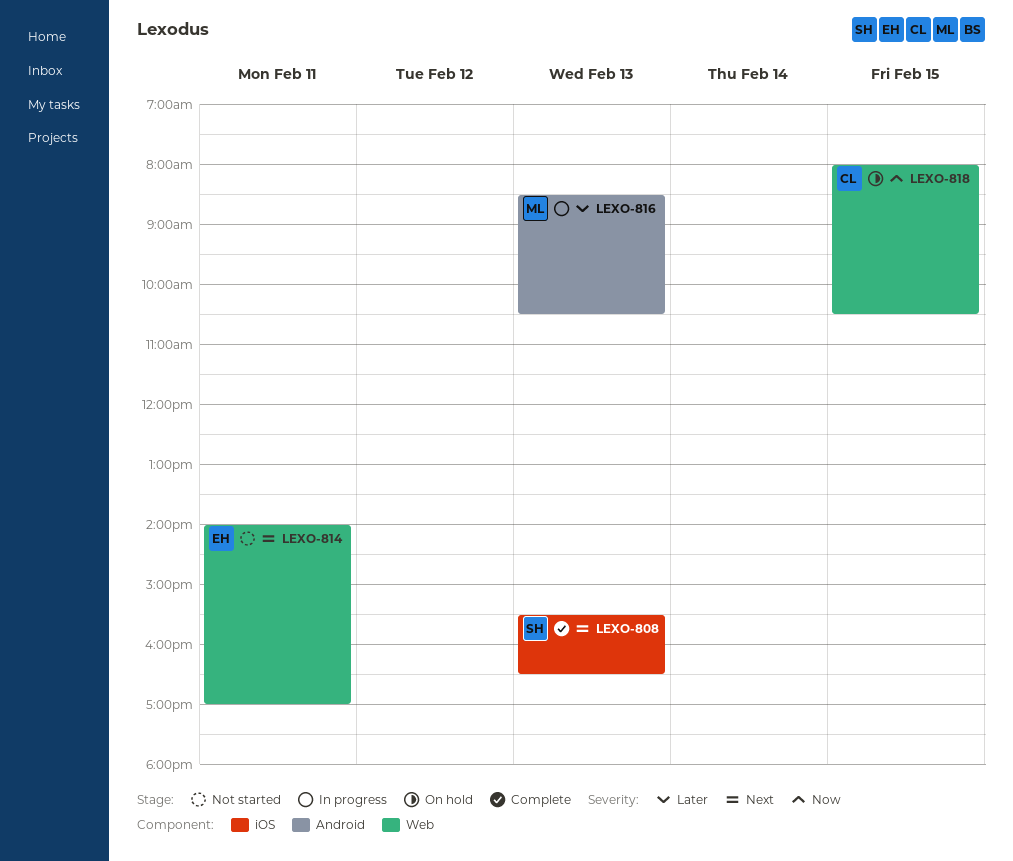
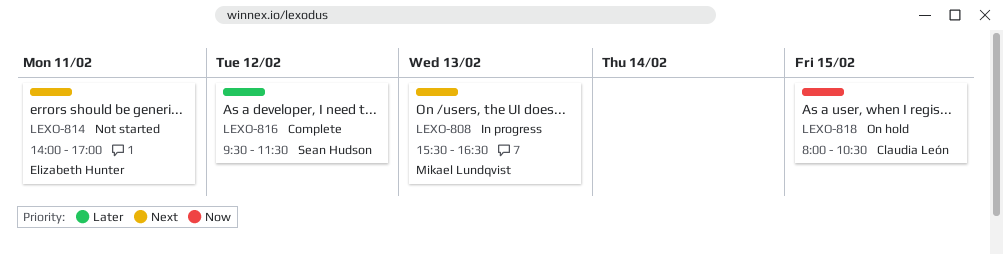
LEXO-808, status: Complete -> In progress
LEXO-808, owner: Sean Hudson -> Mikael Lundqvist
LEXO-816, status: In progress -> Complete
LEXO-816, owner: Mikael Lundqvist -> Sean Hudson
LEXO-816, day: Feb 13 -> Feb 12
LEXO-816, begins: 08:30 -> 09:30
LEXO-816, ends: 10:30 -> 11:30

